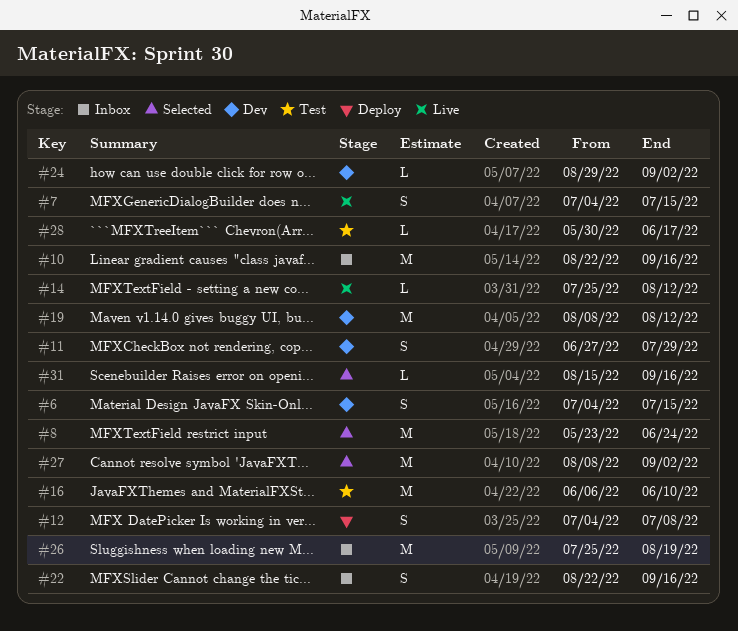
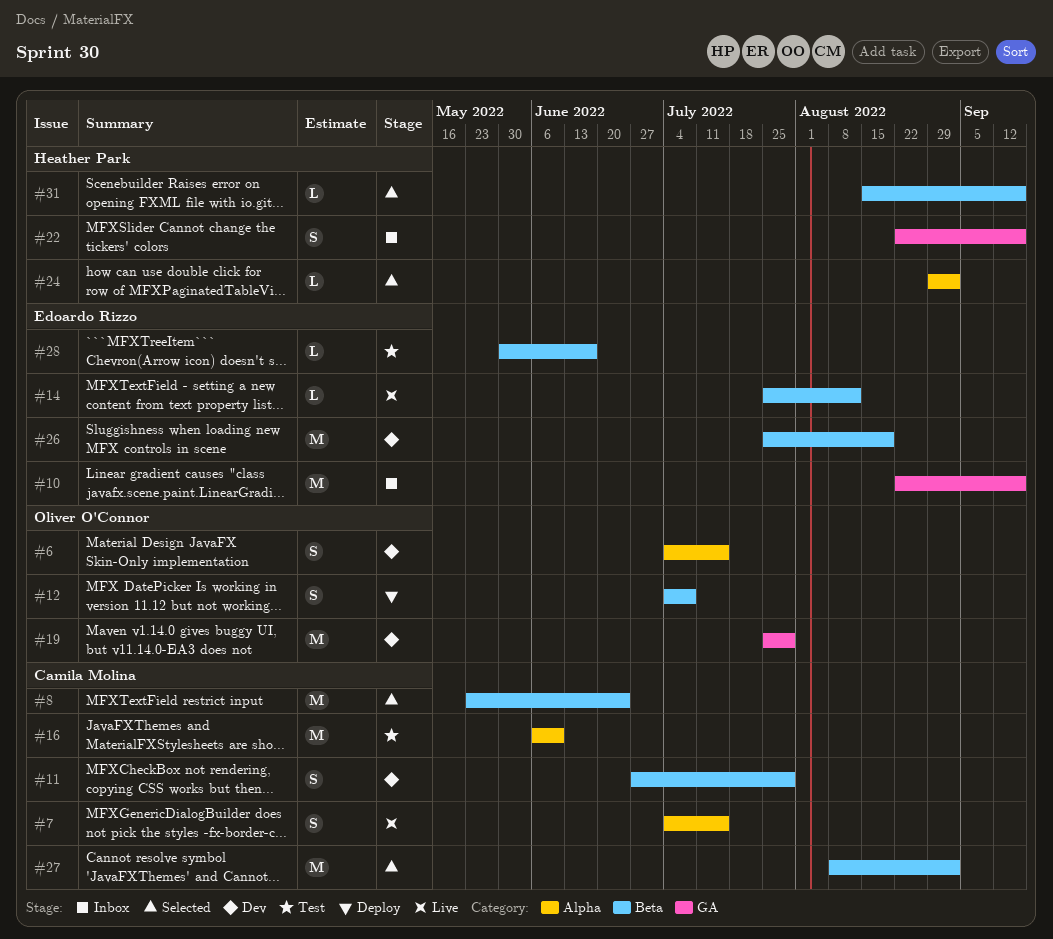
#19, start: Aug 8 -> Jul 25
#19, due: Aug 12 -> Jul 29
#24, status: Dev -> Selected
#26, status: Inbox -> Dev

